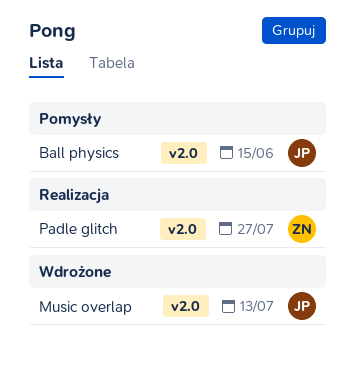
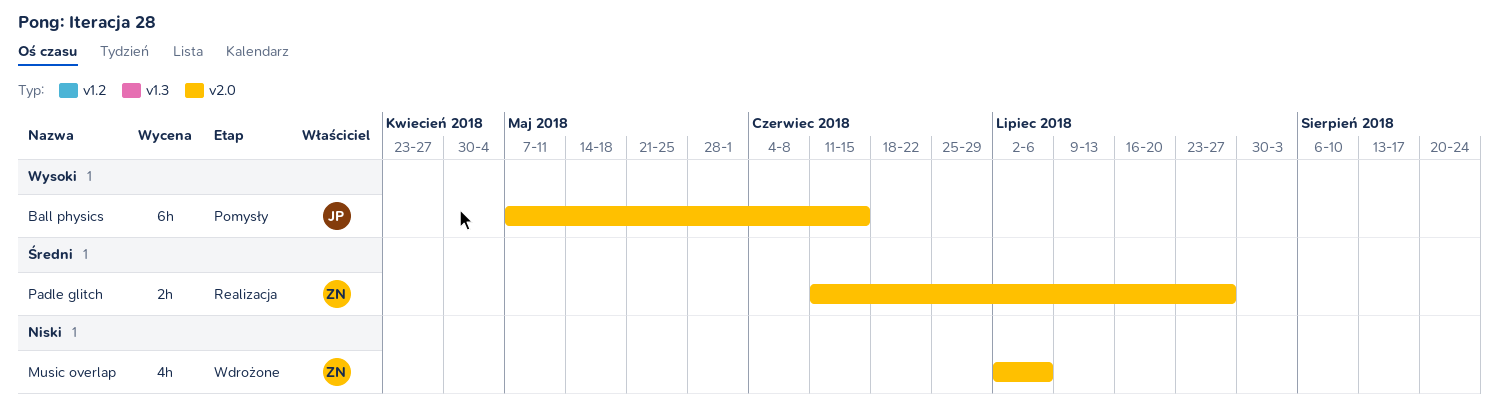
Music overlap, owner: JP -> ZN
Music overlap, due: Jul 13 -> Jul 6

